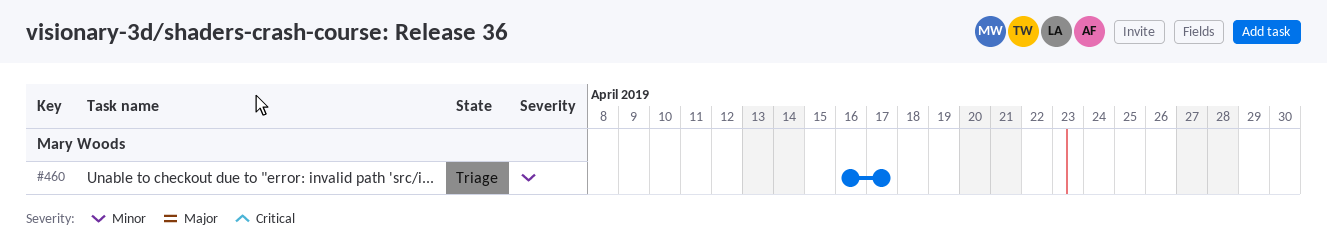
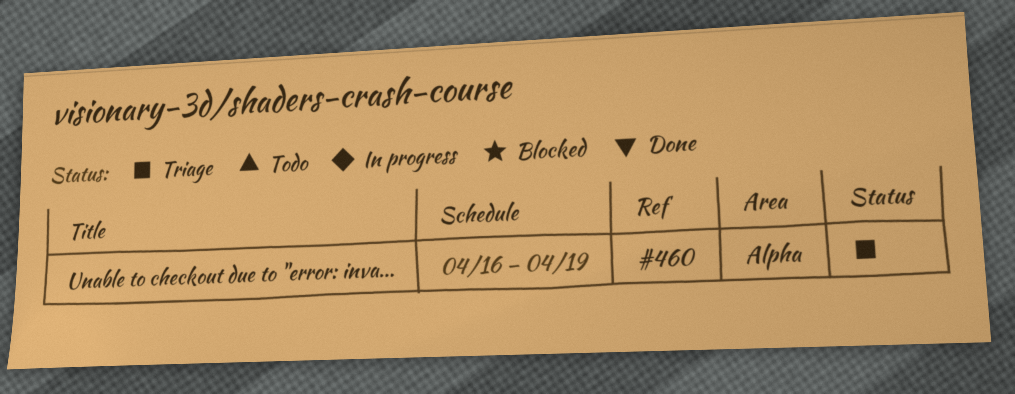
#460, due: Apr 17 -> Apr 19

